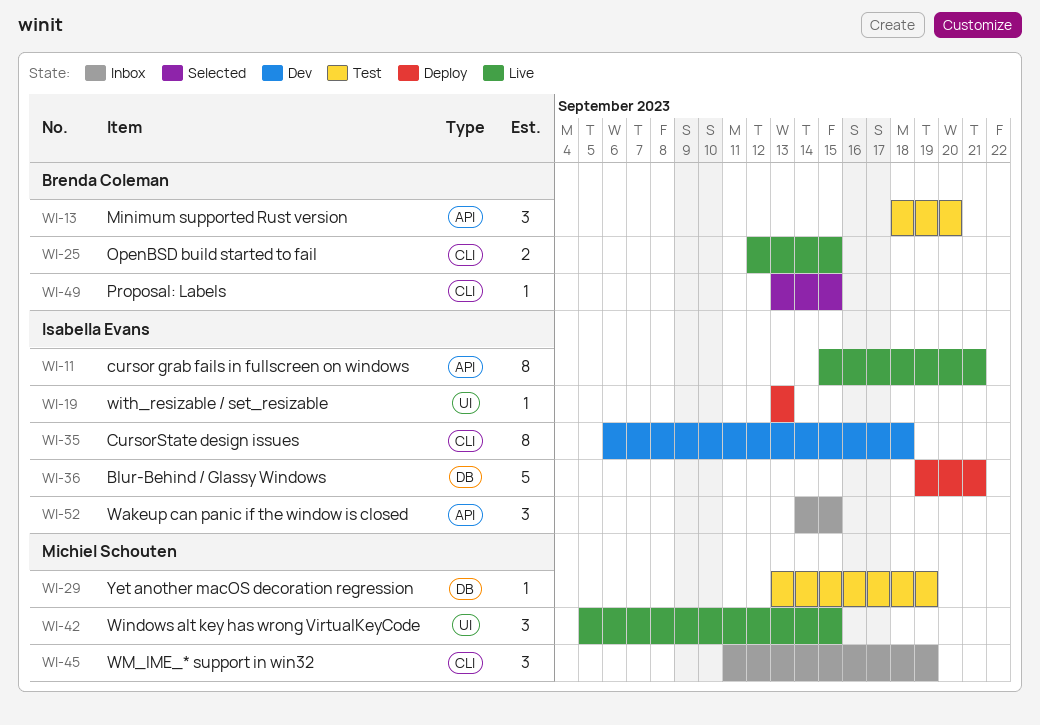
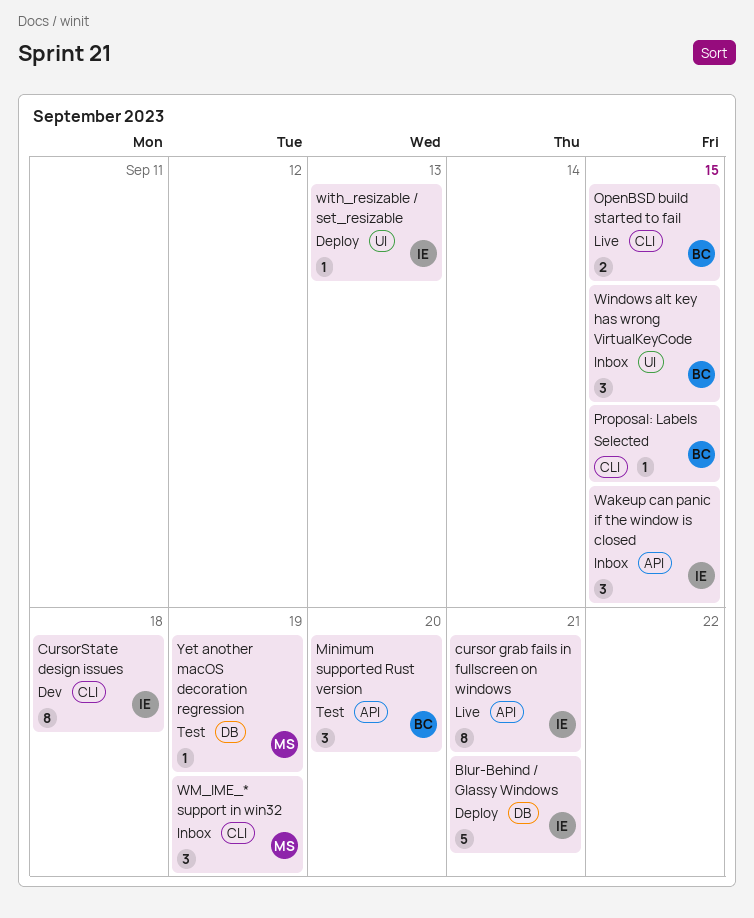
Windows alt key has wrong VirtualKeyCode, status: Live -> Inbox
Windows alt key has wrong VirtualKeyCode, owner: Michiel Schouten -> Brenda Coleman

